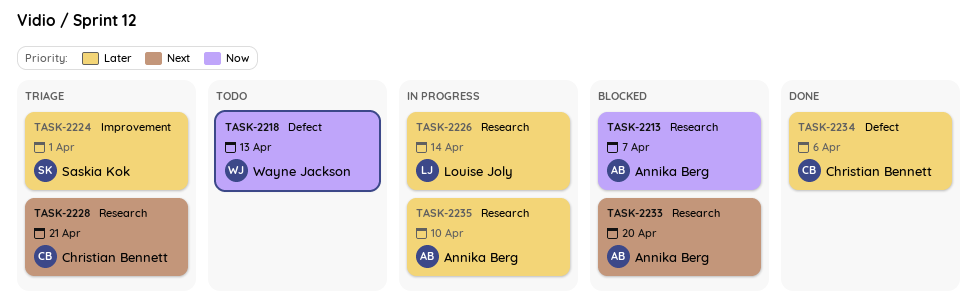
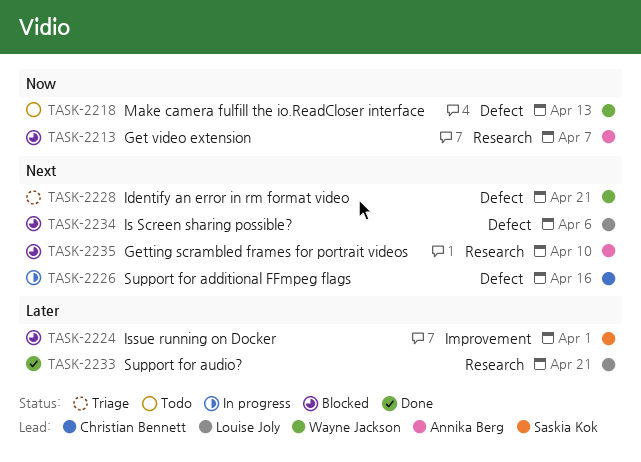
TASK-2224, status: Triage -> Blocked
TASK-2226, owner: Louise Joly -> Christian Bennett
TASK-2226, priority: Later -> Next
TASK-2226, label: Research -> Defect
TASK-2226, due: Apr 14 -> Apr 16
TASK-2228, owner: Christian Bennett -> Wayne Jackson
TASK-2228, label: Research -> Defect
TASK-2233, status: Blocked -> Done
TASK-2233, owner: Annika Berg -> Louise Joly
TASK-2233, priority: Next -> Later
TASK-2233, due: Apr 20 -> Apr 21
TASK-2234, status: Done -> Blocked
TASK-2234, owner: Christian Bennett -> Louise Joly
TASK-2234, priority: Later -> Next
TASK-2235, status: In progress -> Blocked
TASK-2235, priority: Later -> Next

